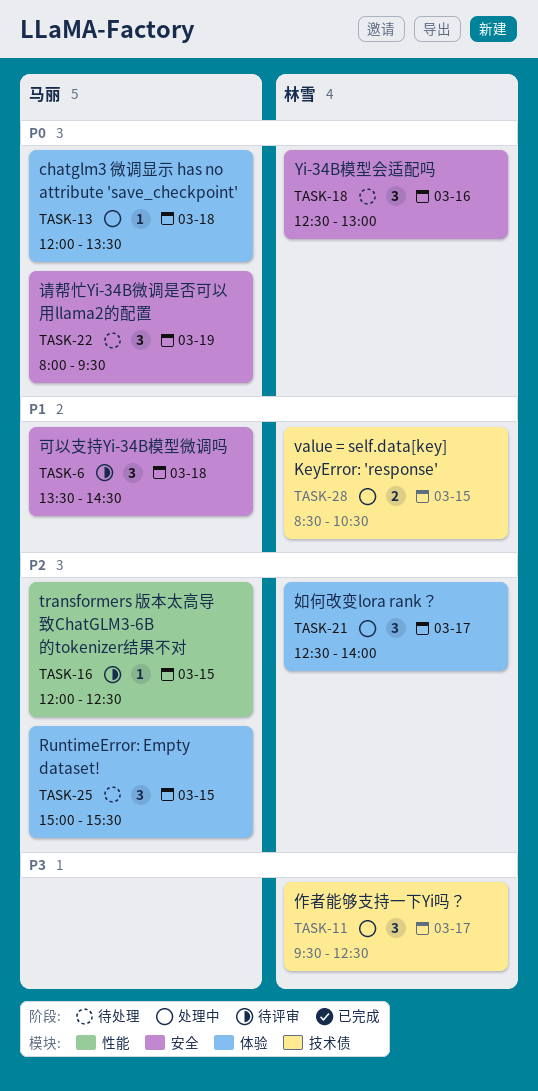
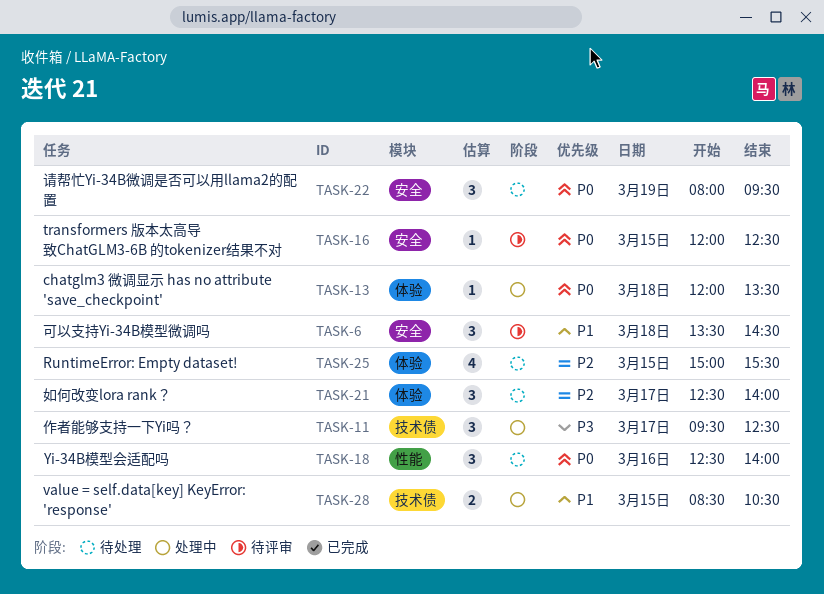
TASK-16, priority: P2 -> P0
TASK-16, label: 性能 -> 安全
TASK-18, label: 安全 -> 性能
TASK-18, ends: 13:00 -> 14:00
TASK-21, status: 处理中 -> 待处理
TASK-25, estimate: 3 -> 4

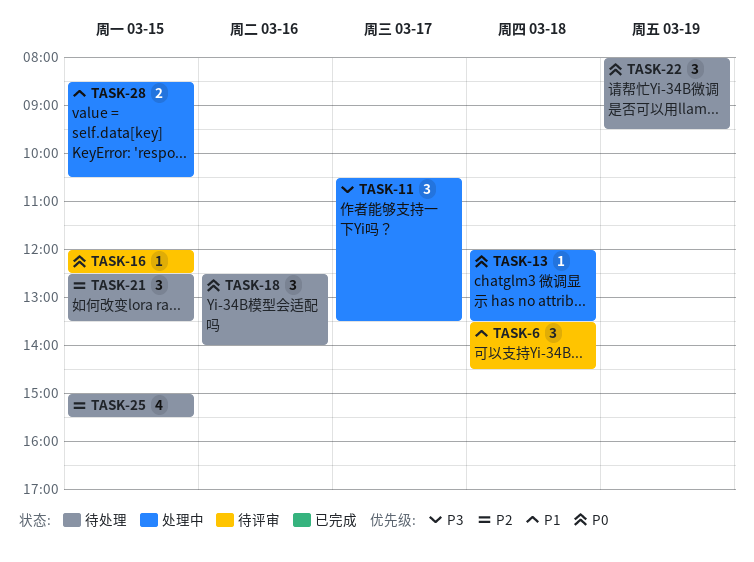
TASK-11, begins: 09:30 -> 10:30
TASK-11, ends: 12:30 -> 13:30
TASK-21, day: Mar 17 -> Mar 15
TASK-21, ends: 14:00 -> 13:30

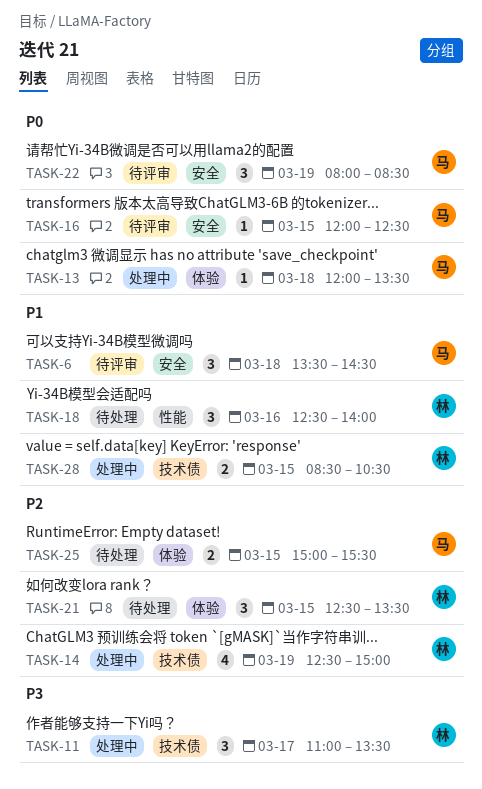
TASK-11, begins: 10:30 -> 11:00
TASK-14: none -> present
TASK-18, priority: P0 -> P1
TASK-22, status: 待处理 -> 待评审
TASK-22, ends: 09:30 -> 08:30
TASK-25, estimate: 4 -> 2

